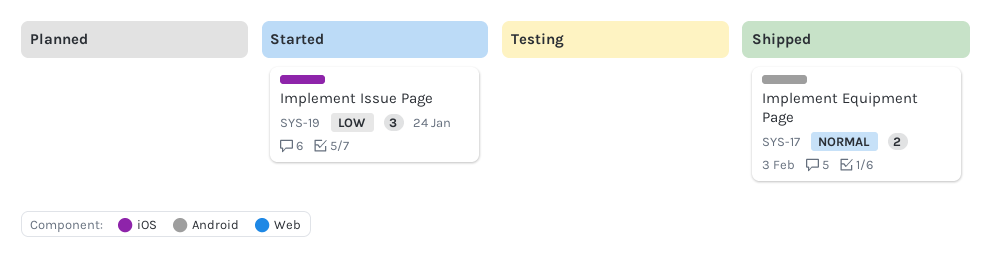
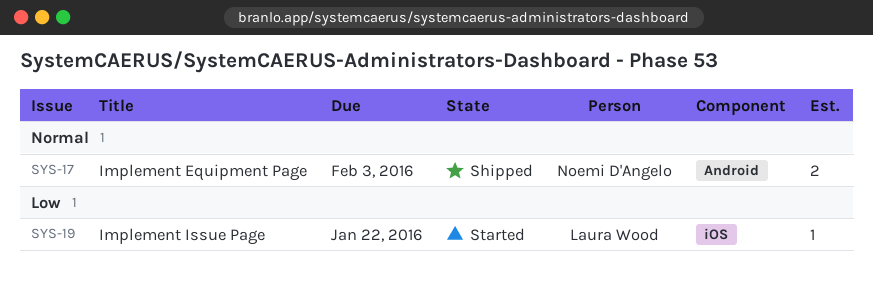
SYS-19, estimate: 3 -> 1
SYS-19, due: Jan 24 -> Jan 22

